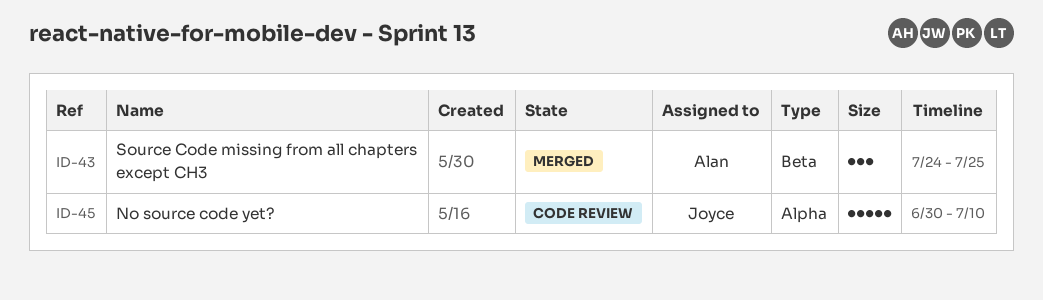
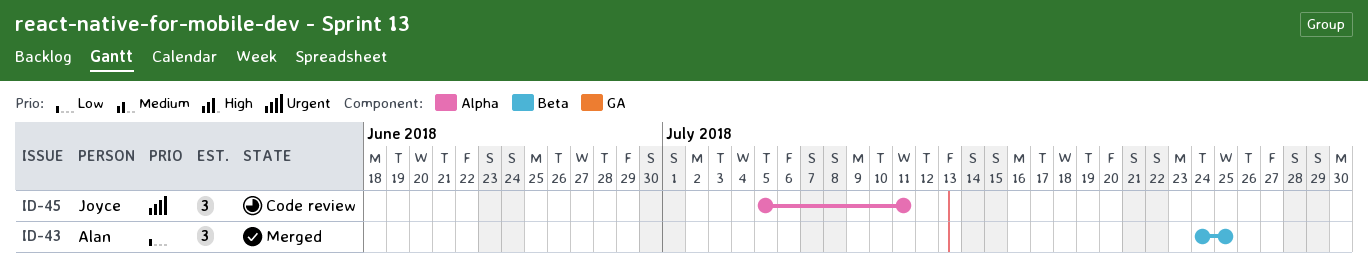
ID-45, estimate: 5 -> 3
ID-45, start: Jun 30 -> Jul 5
ID-45, due: Jul 10 -> Jul 11

